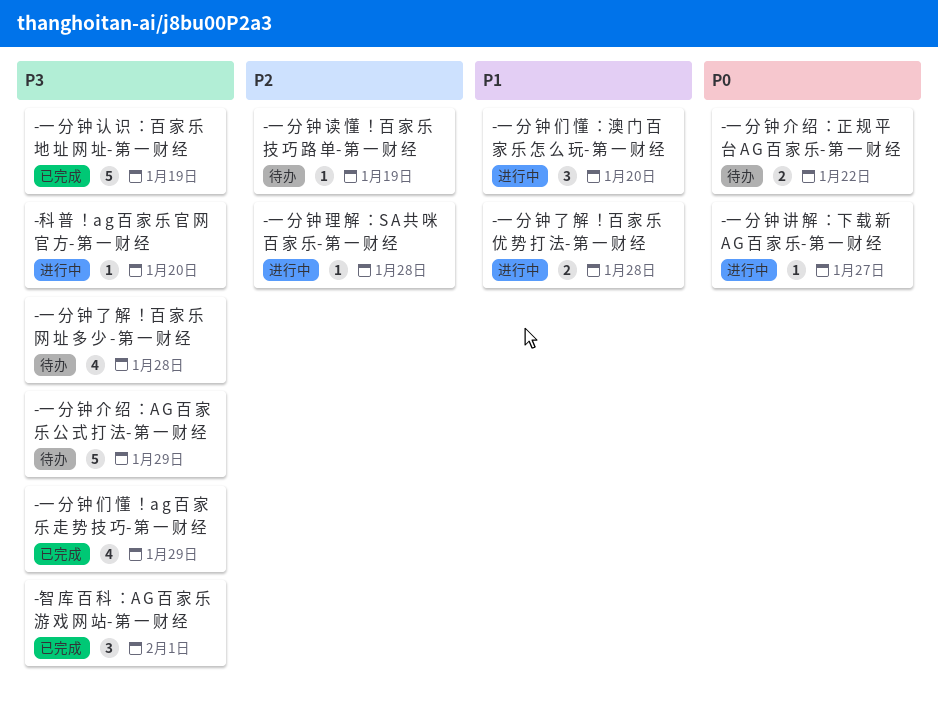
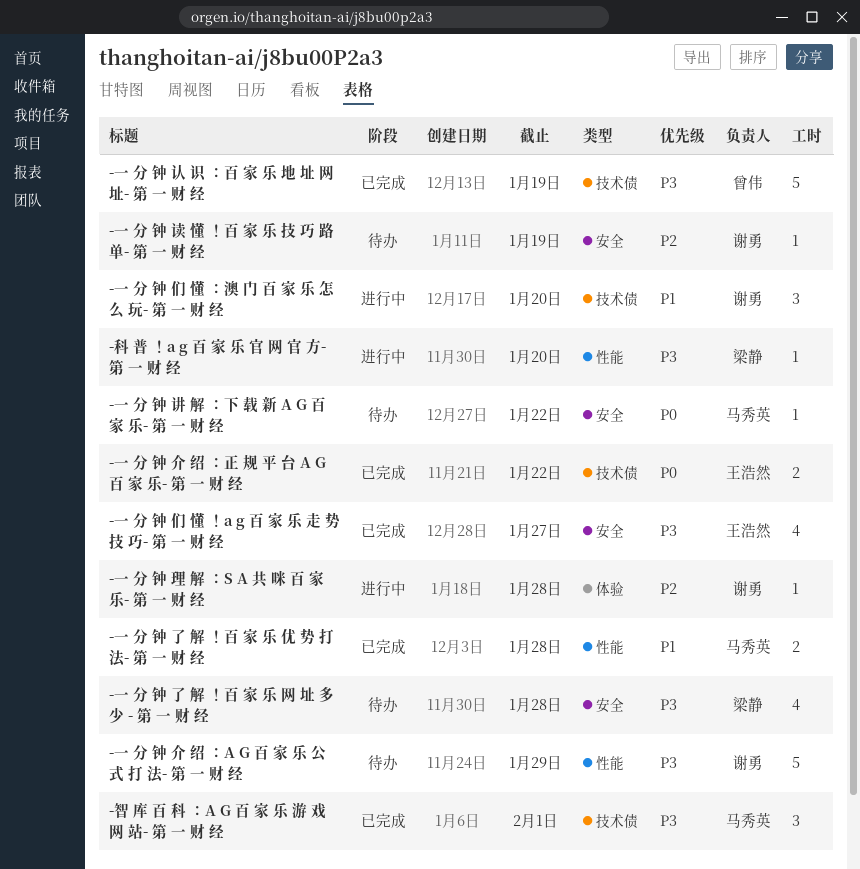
-一 分 钟 了 解 ！百 家 乐 优 势 打 法- 第 一 财 经, status: 进行中 -> 已完成
-一 分 钟 介 绍 ：正 规 平 台 A G 百 家 乐- 第 一 财 经, status: 待办 -> 已完成
-一 分 钟 们 懂 ！a g 百 家 乐 走 势 技 巧- 第 一 财 经, due: Jan 29 -> Jan 27
-一 分 钟 讲 解 ：下 载 新 A G 百 家 乐- 第 一 财 经, status: 进行中 -> 待办
-一 分 钟 讲 解 ：下 载 新 A G 百 家 乐- 第 一 财 经, due: Jan 27 -> Jan 22

